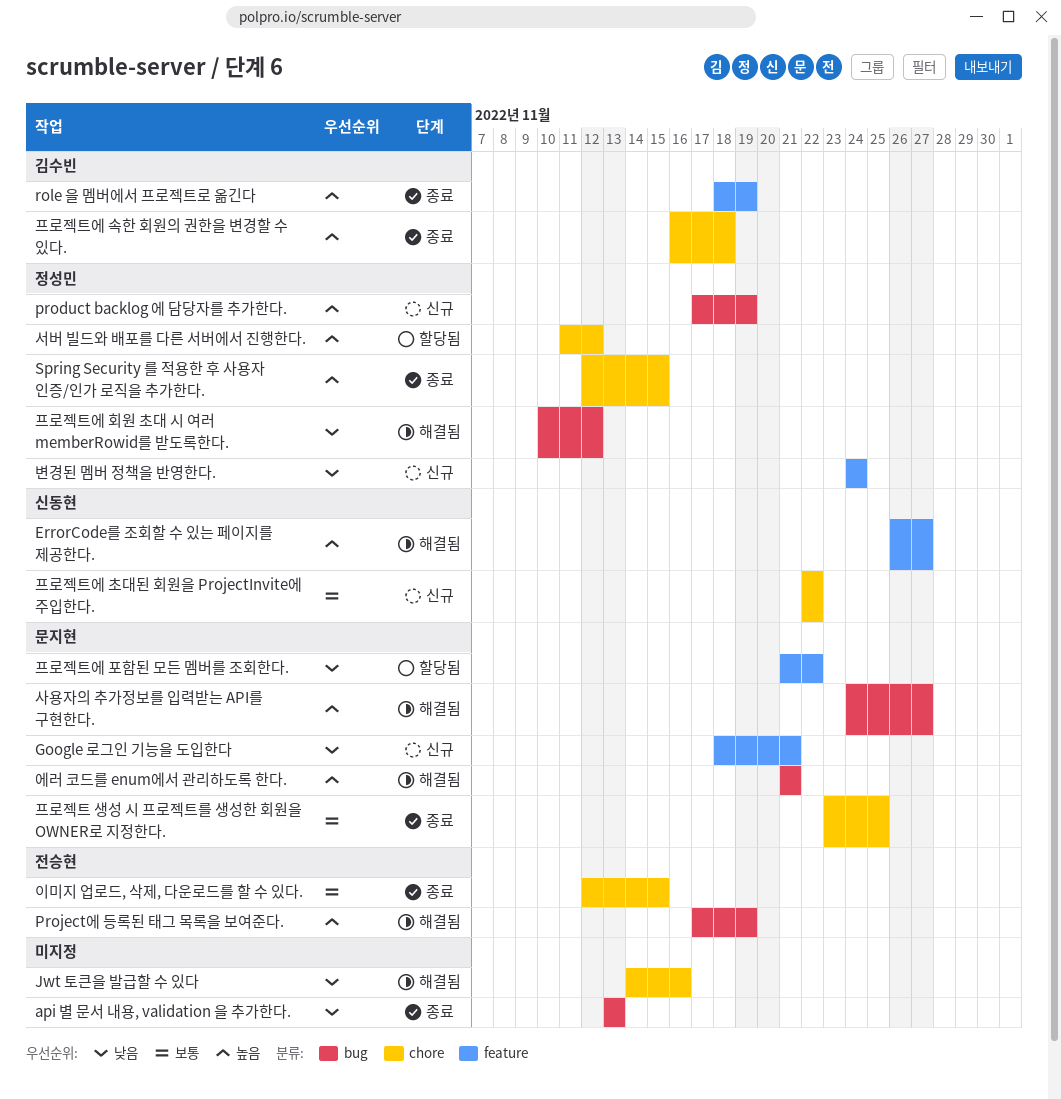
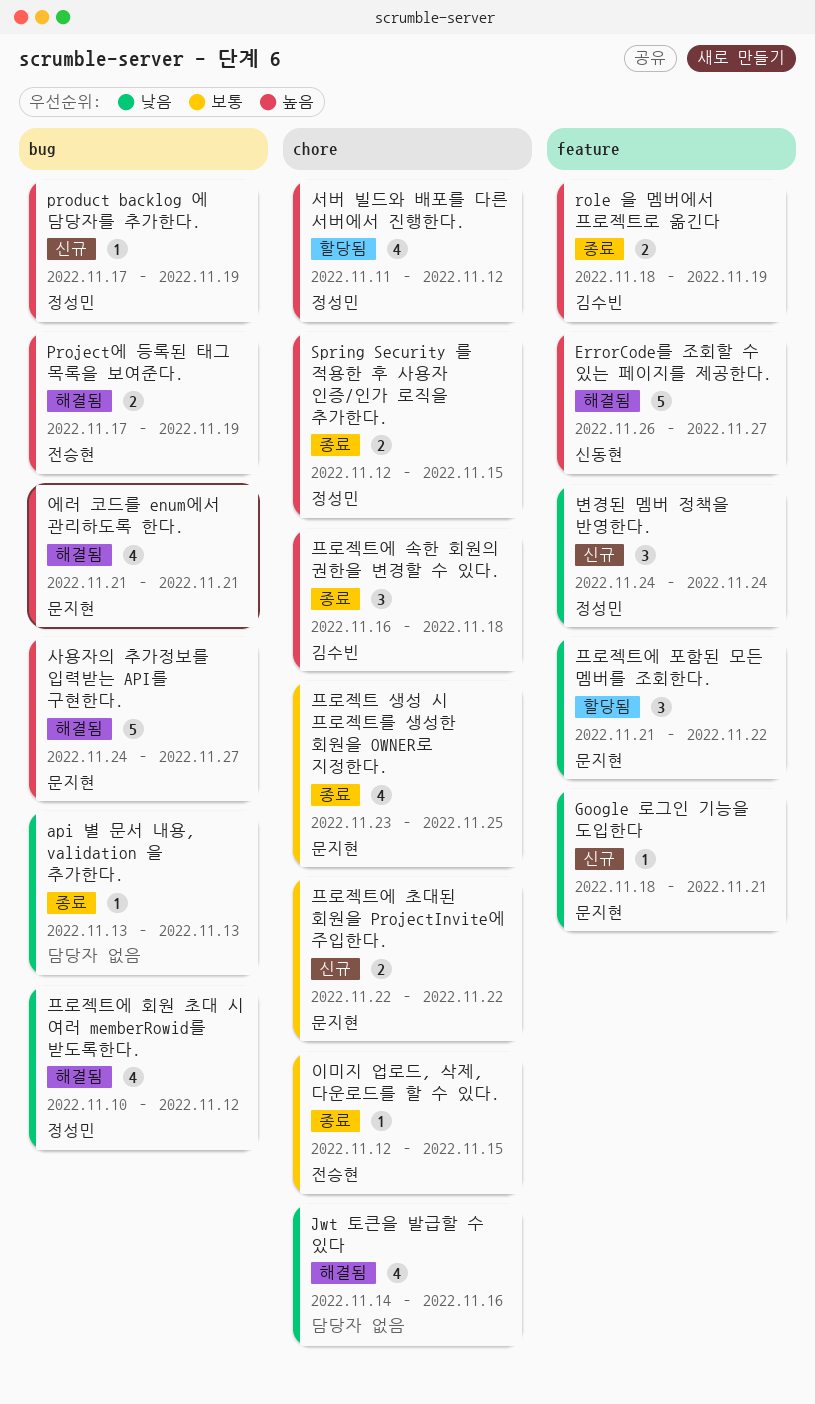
프로젝트에 초대된 회원을 ProjectInvite에 주입한다., owner: 신동현 -> 문지현

